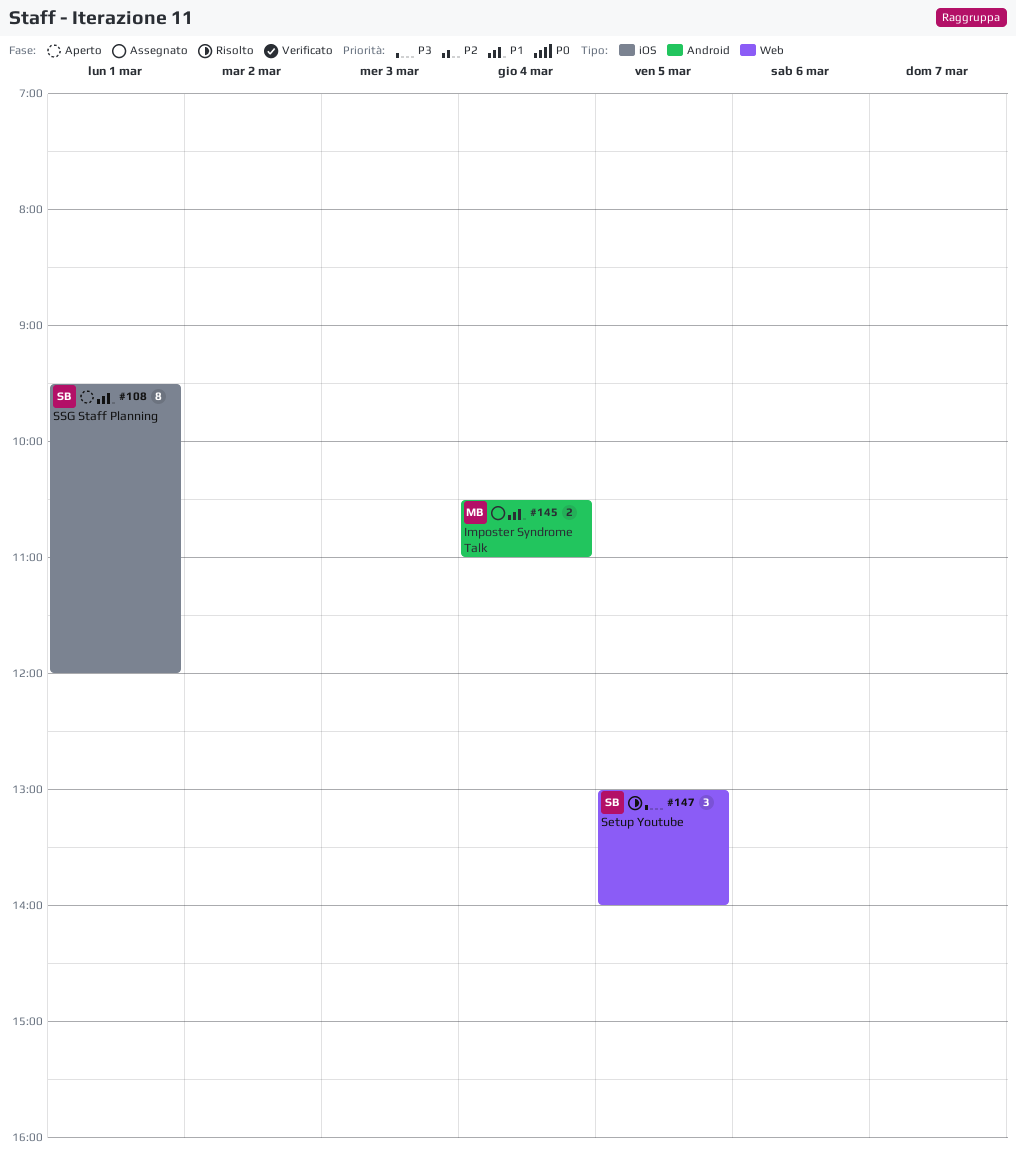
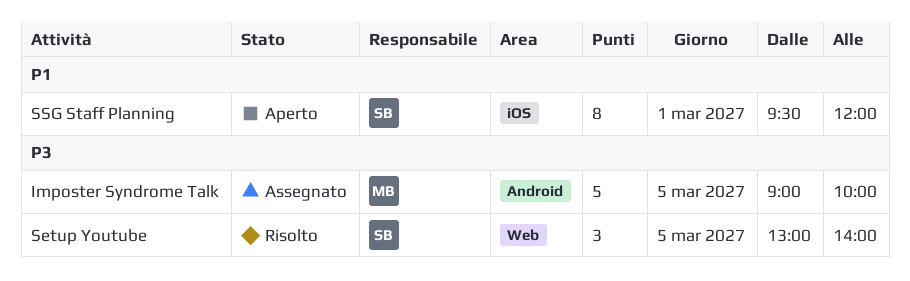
Imposter Syndrome Talk, priority: P1 -> P3
Imposter Syndrome Talk, estimate: 2 -> 5
Imposter Syndrome Talk, day: Mar 4 -> Mar 5
Imposter Syndrome Talk, begins: 10:30 -> 09:00
Imposter Syndrome Talk, ends: 11:00 -> 10:00

